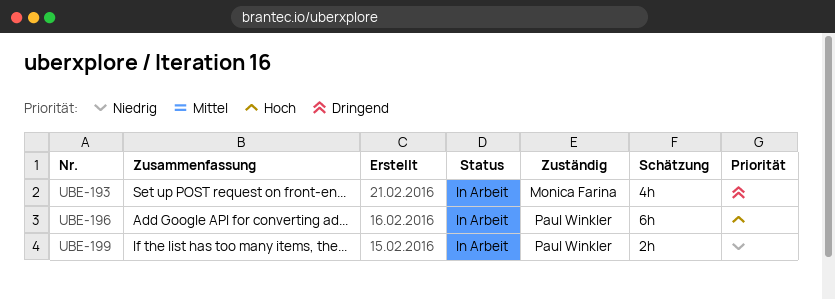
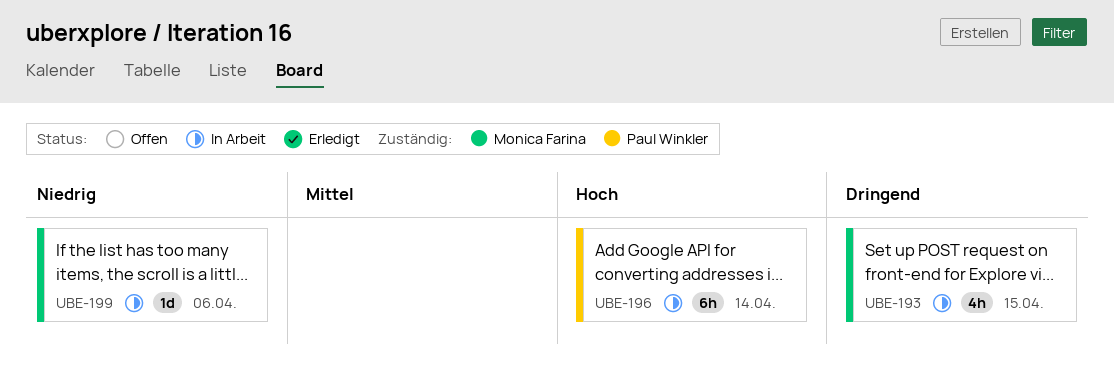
UBE-199, owner: Paul Winkler -> Monica Farina
UBE-199, estimate: 2h -> 1d

